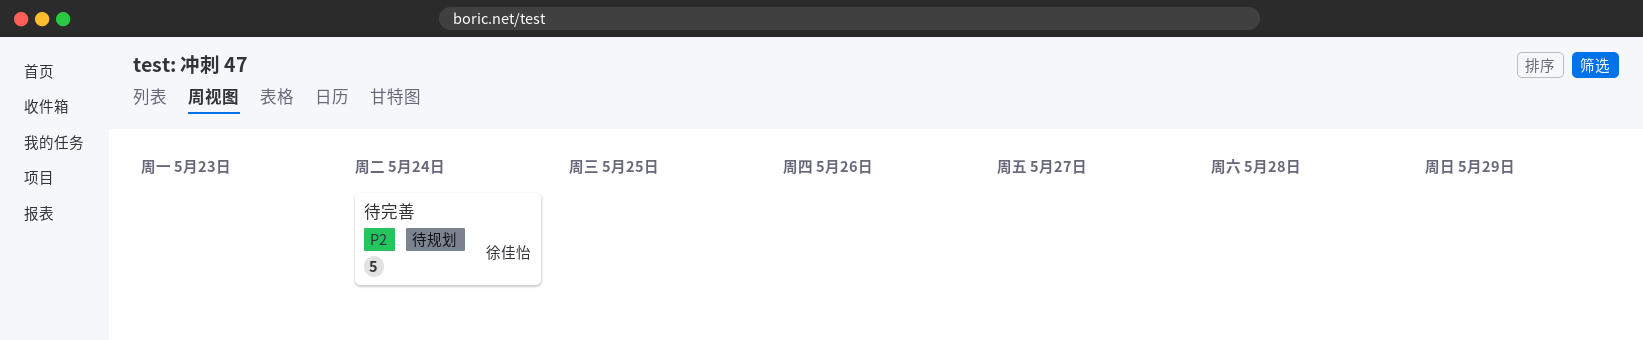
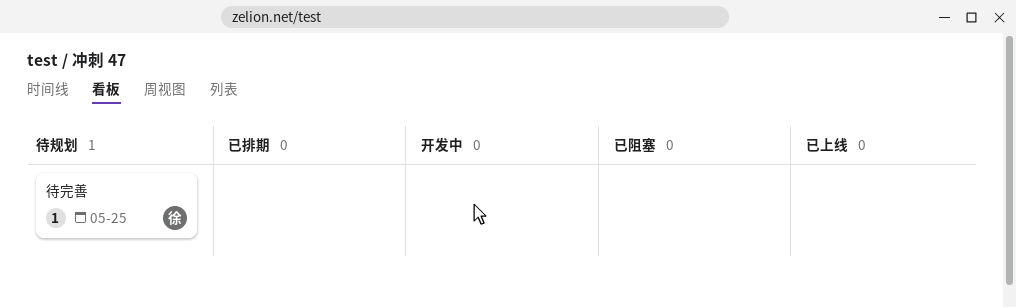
待完善, estimate: 5 -> 1
待完善, due: May 24 -> May 25

